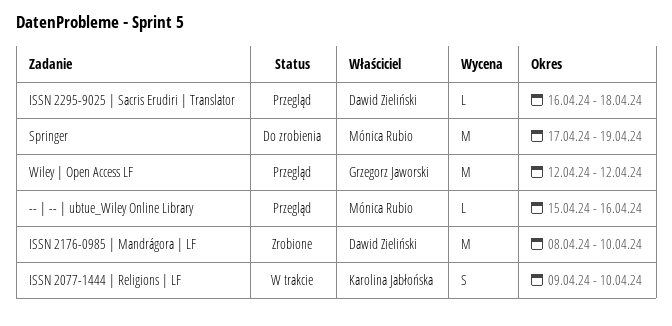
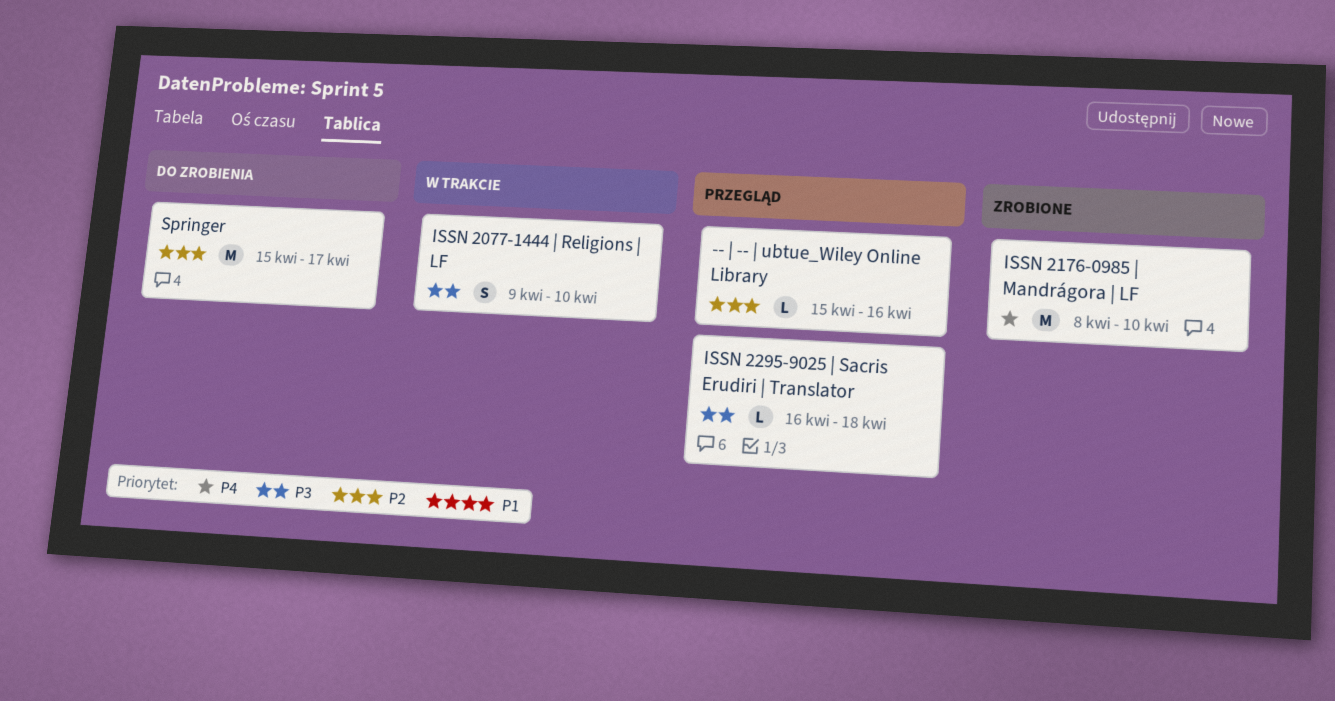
Springer, start: Apr 17 -> Apr 15
Springer, due: Apr 19 -> Apr 17
Wiley | Open Access LF: present -> none

